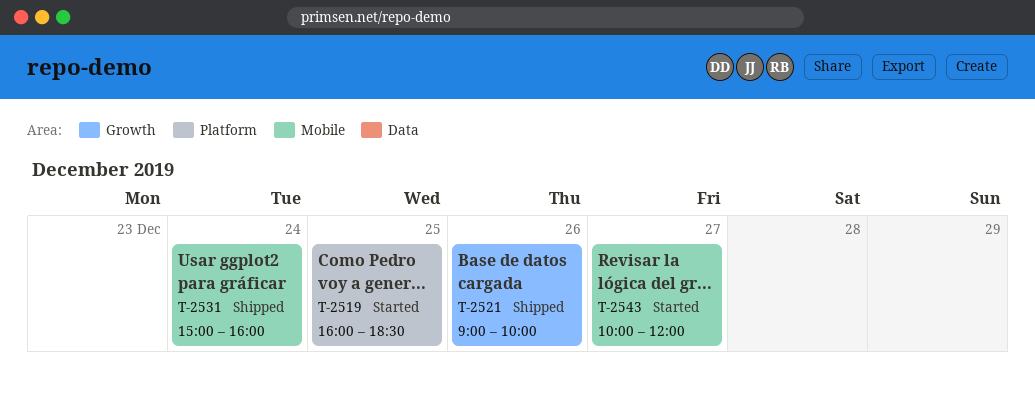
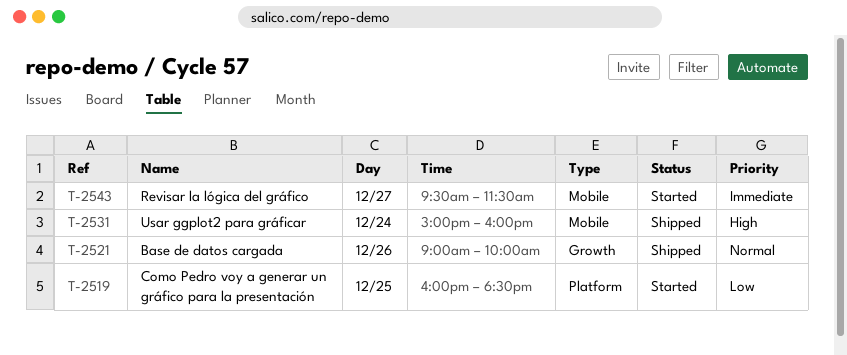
T-2543, begins: 10:00 -> 09:30
T-2543, ends: 12:00 -> 11:30

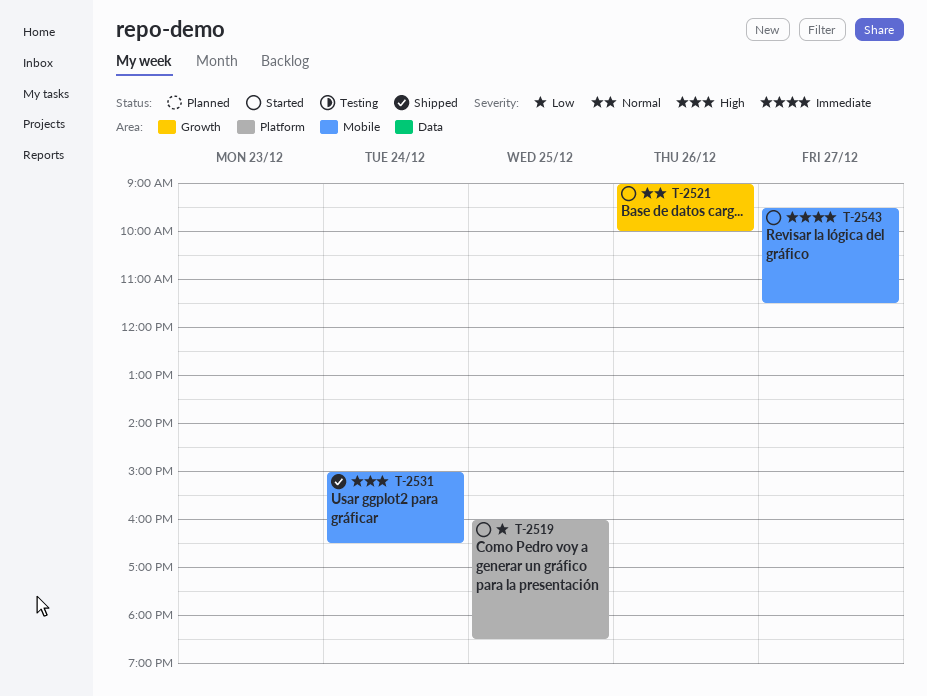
T-2521, status: Shipped -> Started
T-2531, ends: 16:00 -> 16:30

